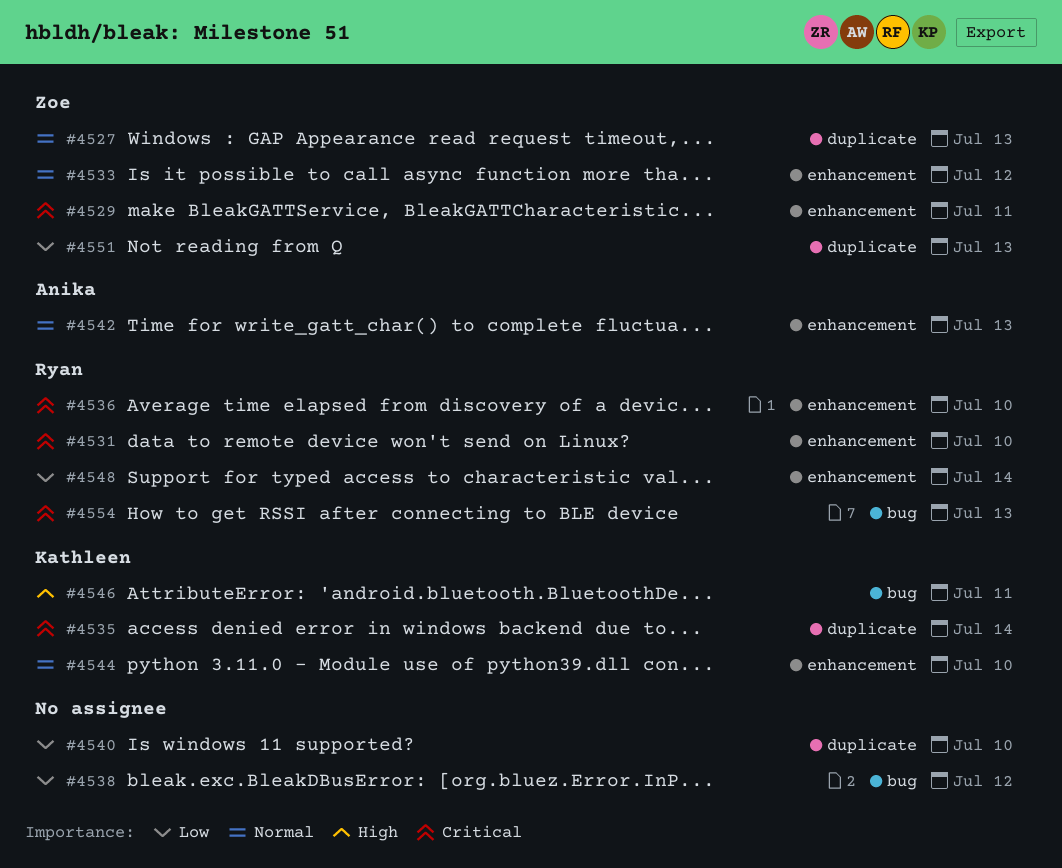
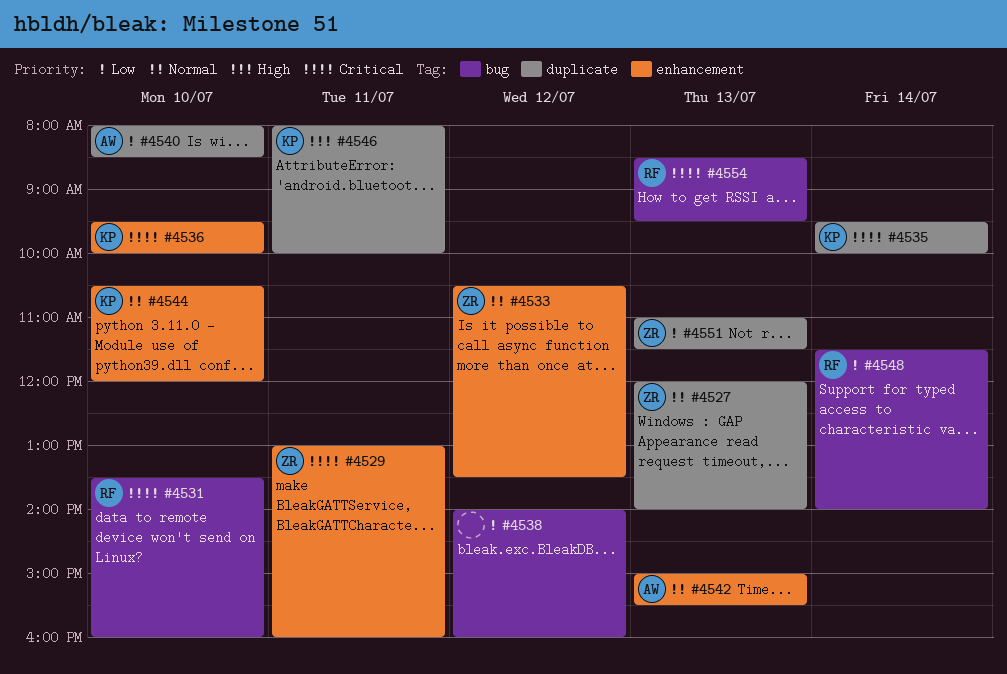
#4531, label: enhancement -> bug
#4536, owner: Ryan -> Kathleen
#4540, owner: none -> Anika
#4546, label: bug -> duplicate
#4548, label: enhancement -> bug

